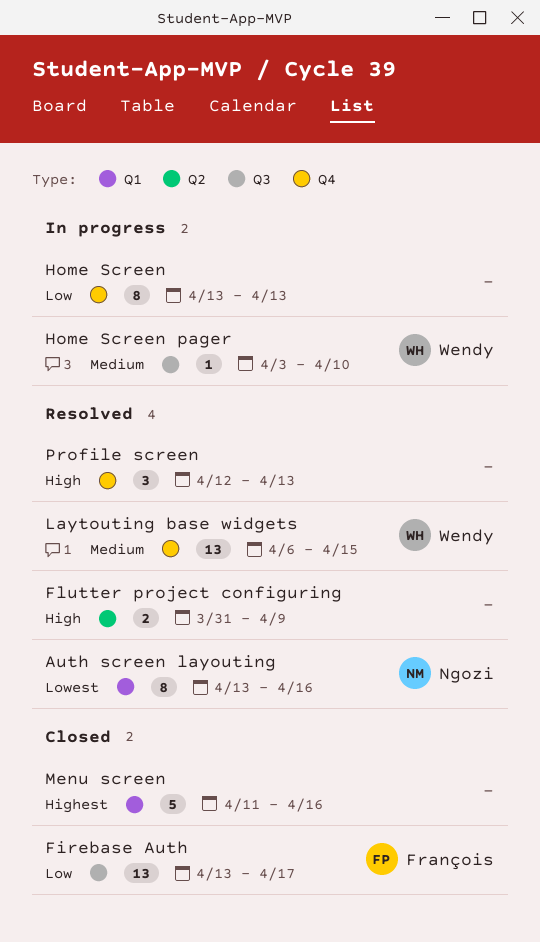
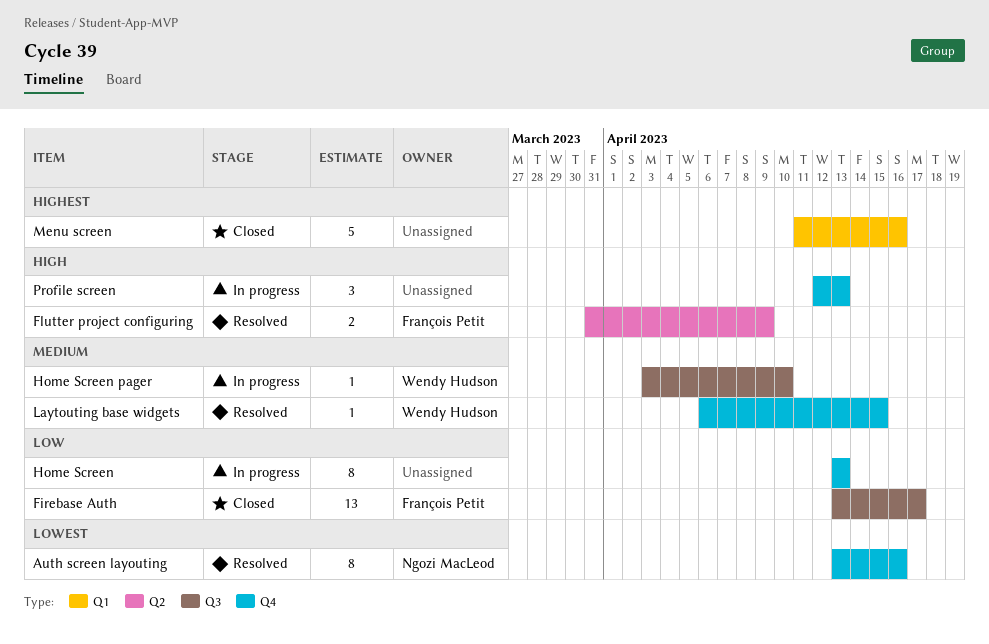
Auth screen layouting, label: Q1 -> Q4
Flutter project configuring, owner: none -> François Petit
Laytouting base widgets, estimate: 13 -> 1
Profile screen, status: Resolved -> In progress

